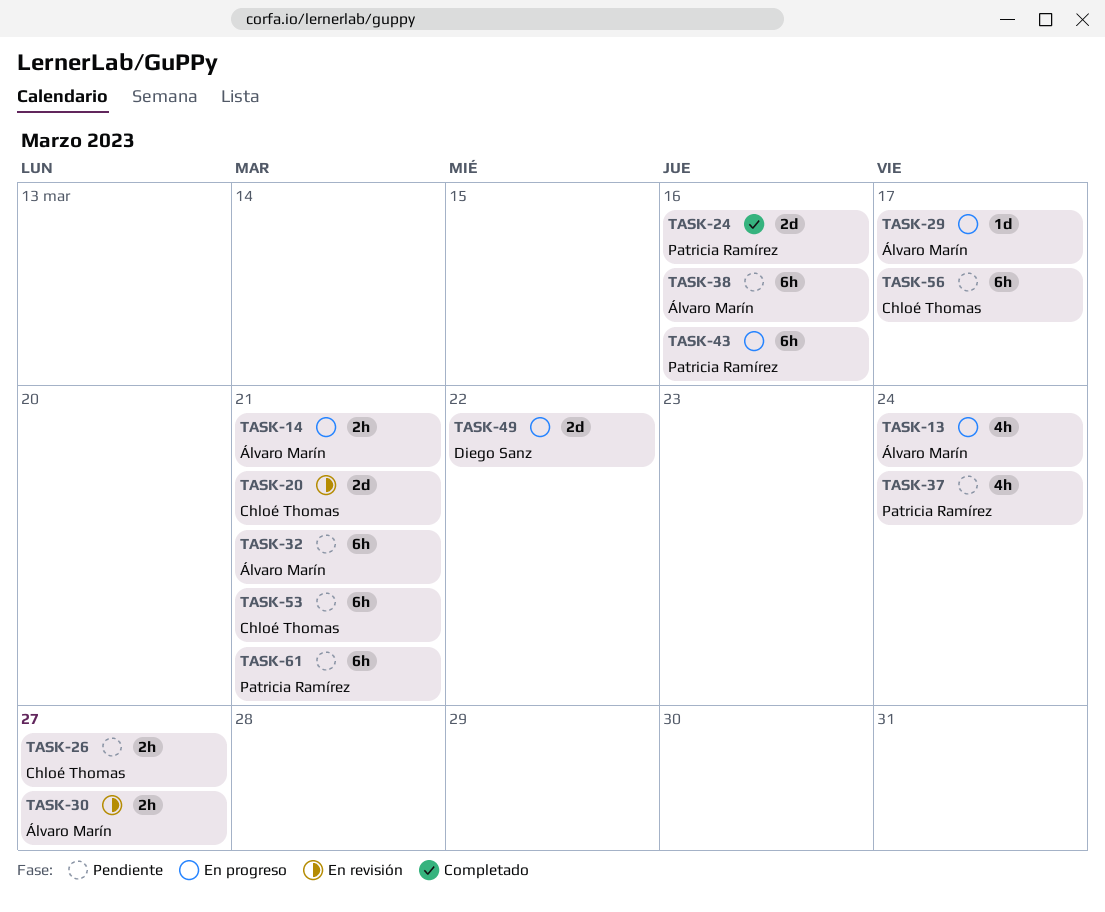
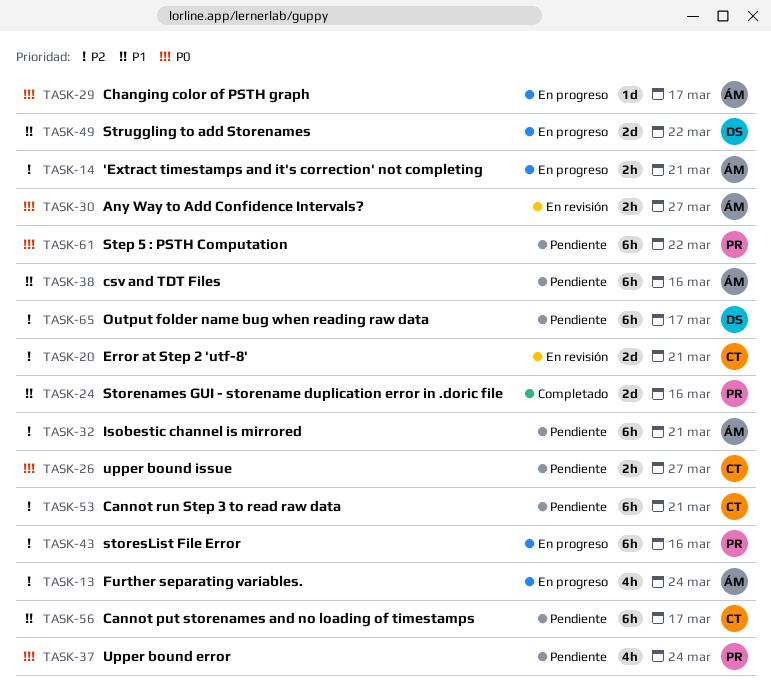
TASK-61, due: Mar 21 -> Mar 22
TASK-65: none -> present

